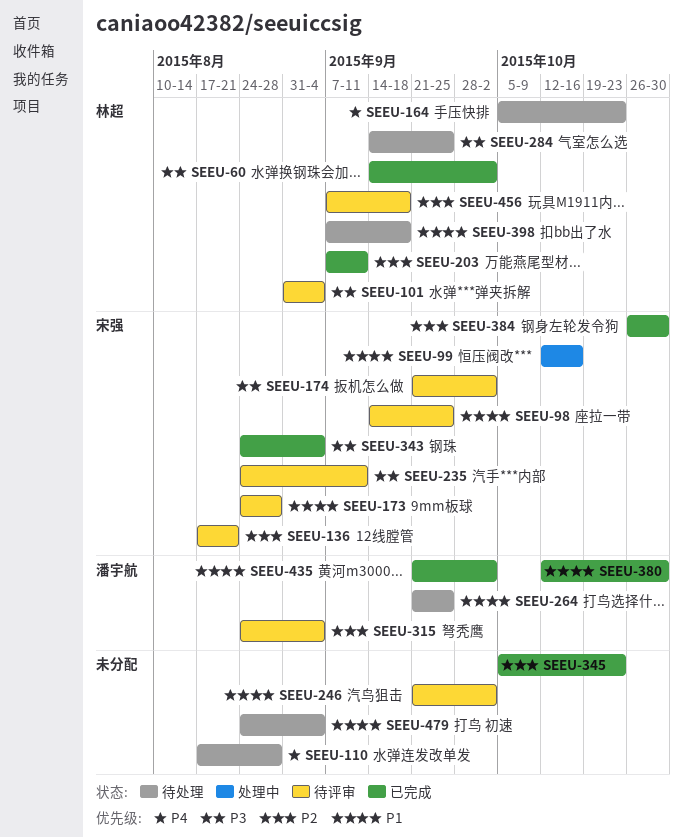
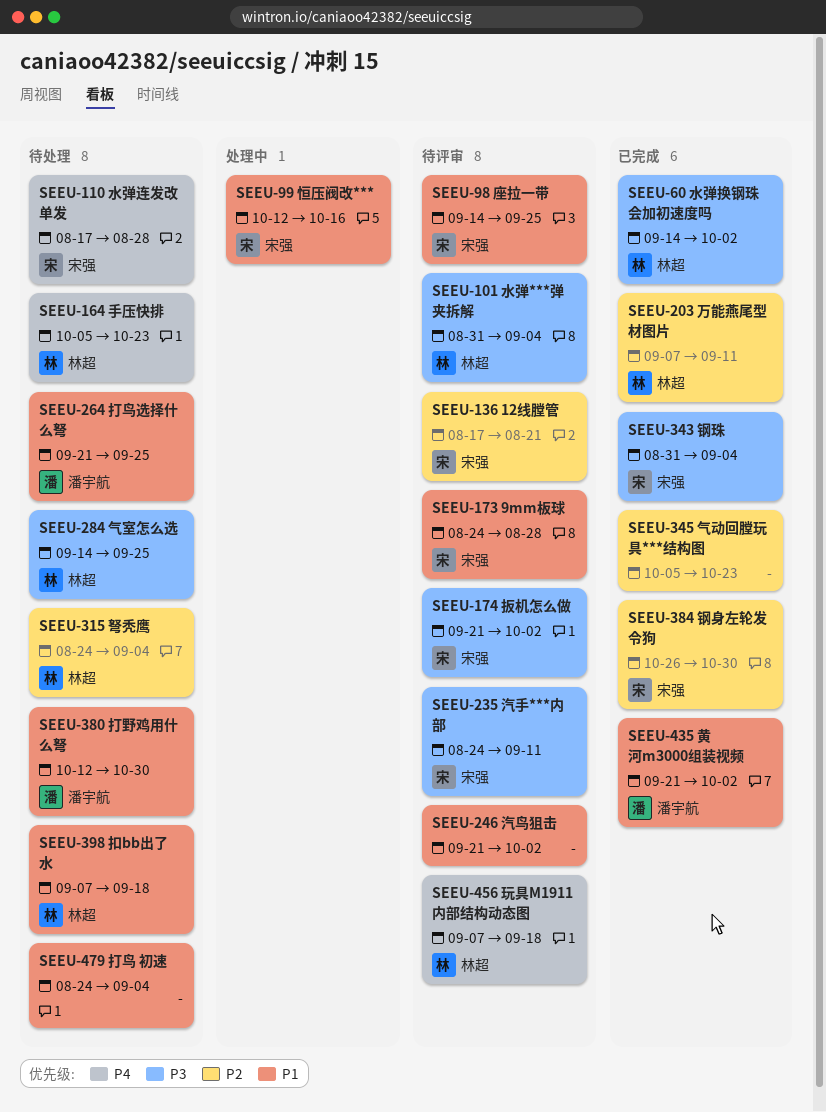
SEEU-110, owner: none -> 宋强
SEEU-315, status: 待评审 -> 待处理
SEEU-315, owner: 潘宇航 -> 林超
SEEU-343, start: Aug 24 -> Aug 31
SEEU-380, status: 已完成 -> 待处理
SEEU-456, priority: P2 -> P4

